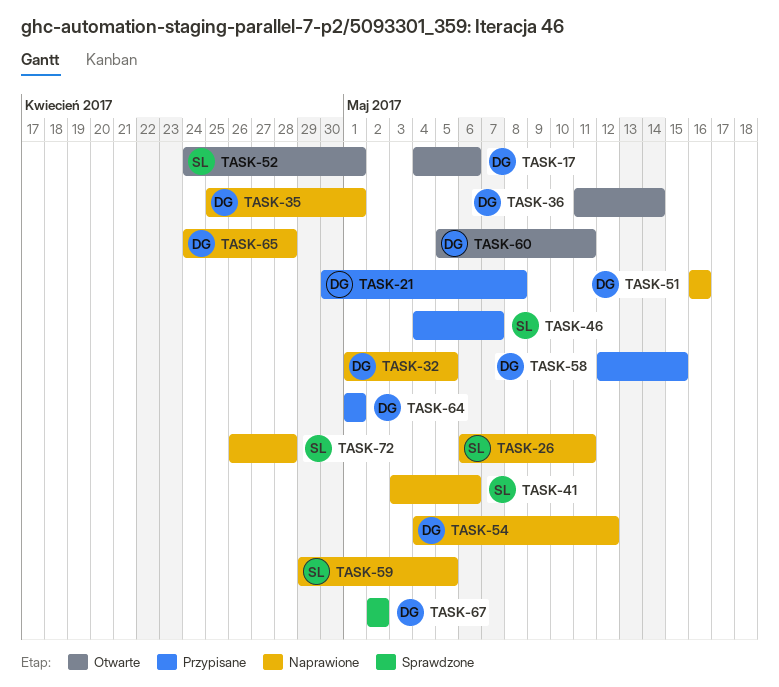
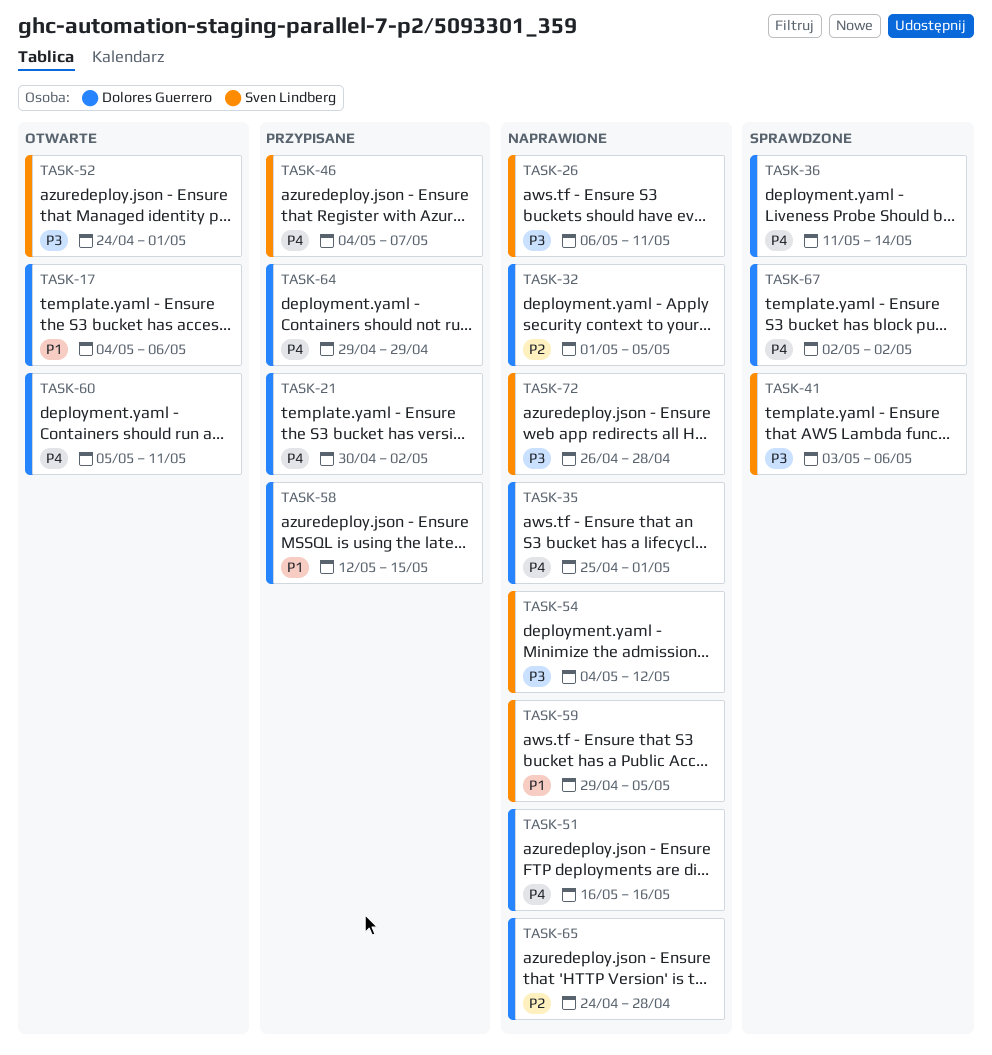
TASK-21, due: May 8 -> May 2
TASK-36, status: Otwarte -> Sprawdzone
TASK-41, status: Naprawione -> Sprawdzone
TASK-54, owner: Dolores Guerrero -> Sven Lindberg
TASK-64, start: May 1 -> Apr 29
TASK-64, due: May 1 -> Apr 29

